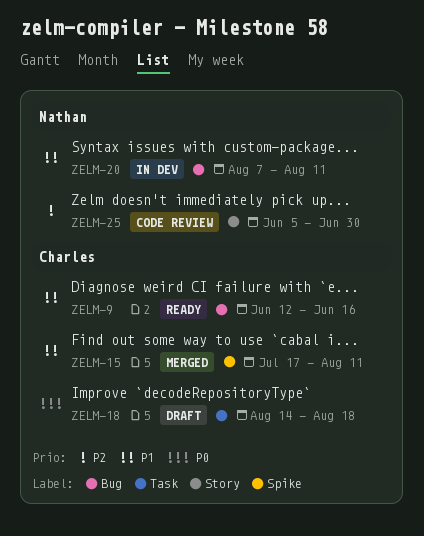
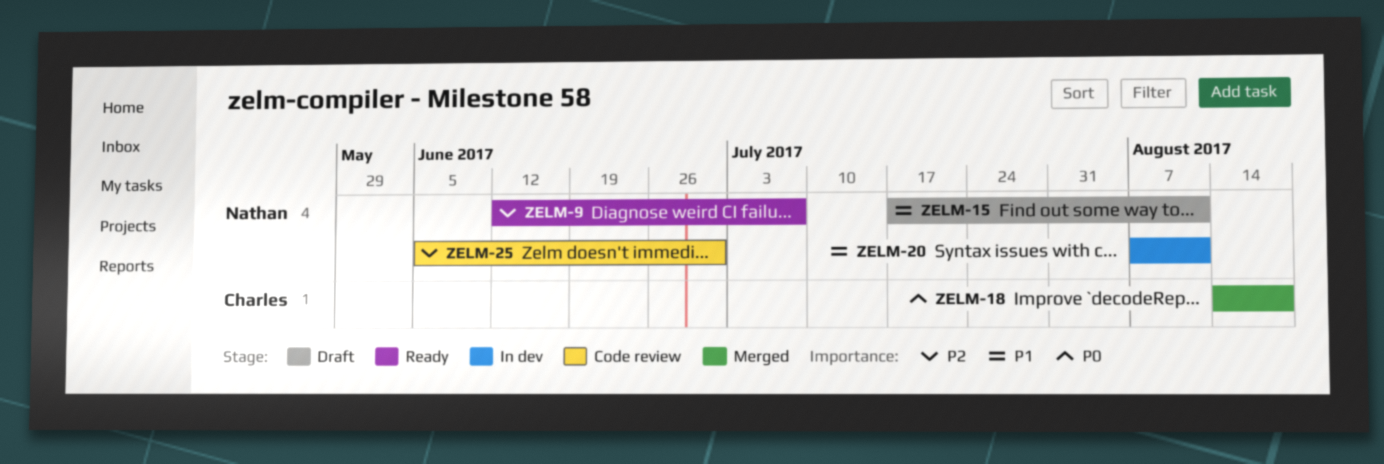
ZELM-9, owner: Charles -> Nathan
ZELM-9, priority: P1 -> P2
ZELM-9, due: Jun 16 -> Jul 7
ZELM-15, status: Merged -> Draft
ZELM-15, owner: Charles -> Nathan
ZELM-18, status: Draft -> Merged

